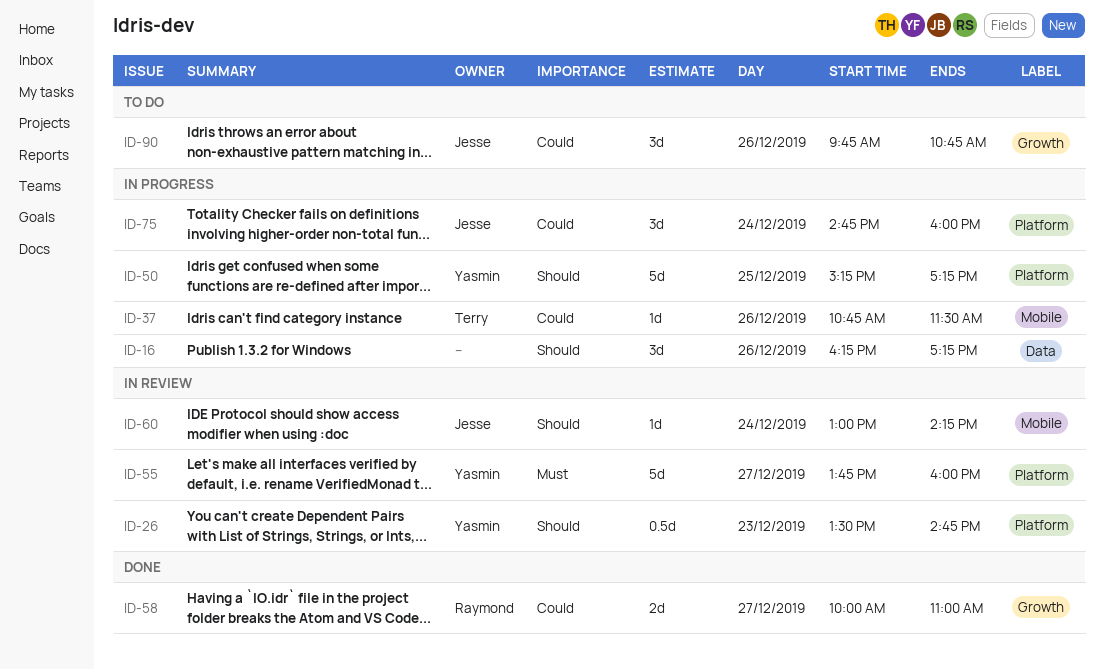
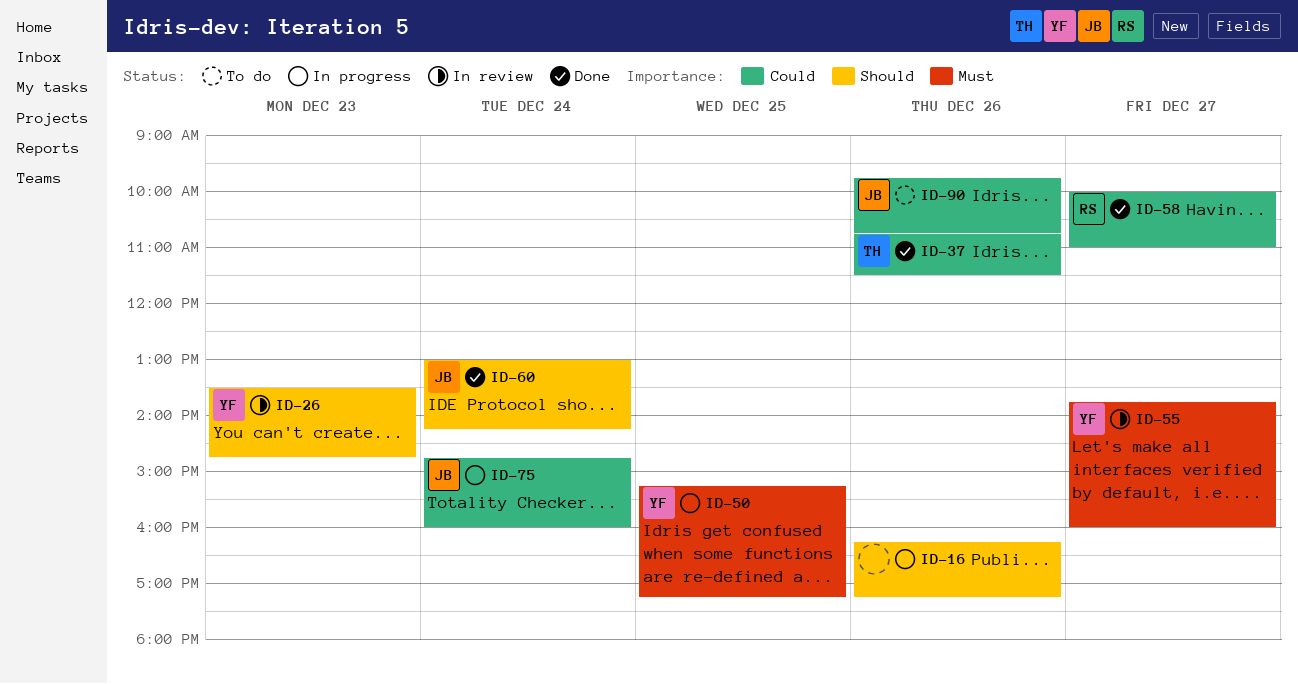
ID-37, status: In progress -> Done
ID-50, priority: Should -> Must
ID-60, status: In review -> Done

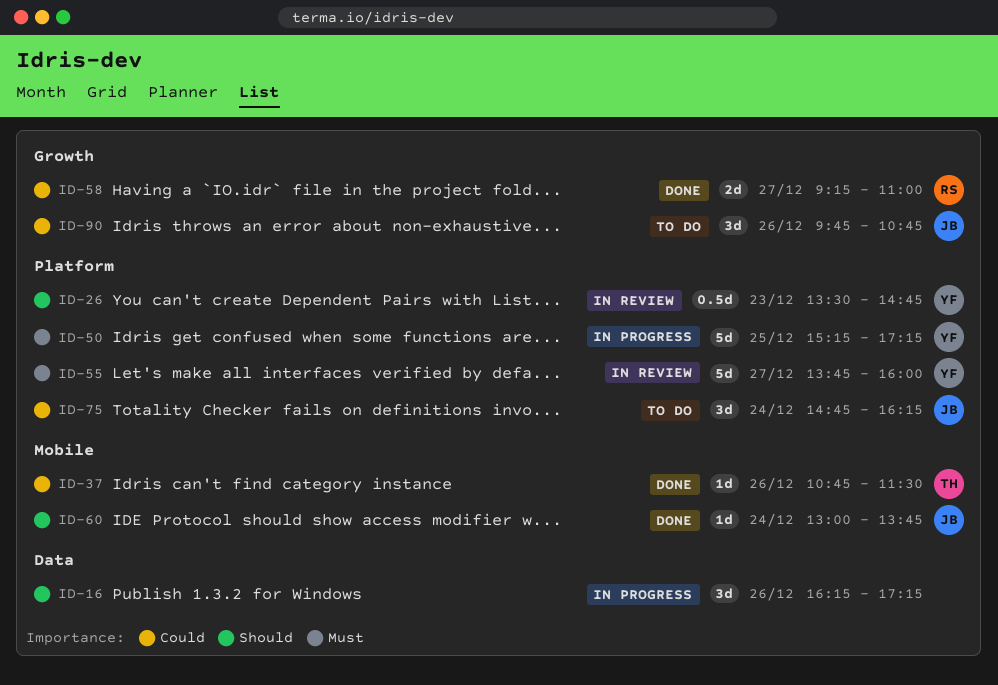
ID-58, begins: 10:00 -> 09:15
ID-60, ends: 14:15 -> 13:45
ID-75, status: In progress -> To do
ID-75, ends: 16:00 -> 16:15

